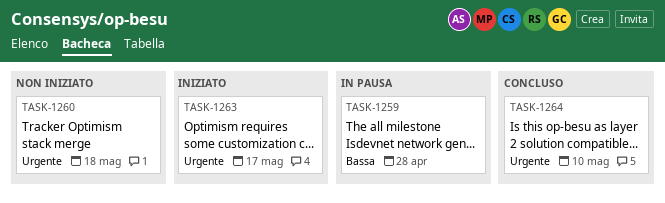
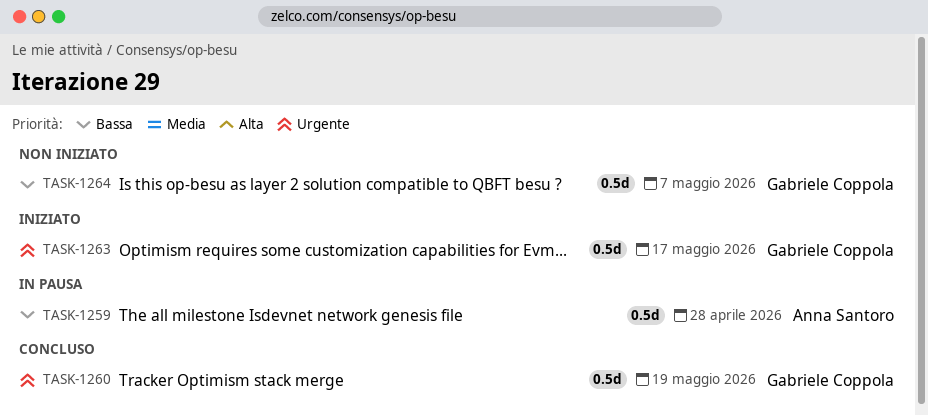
TASK-1260, status: Non iniziato -> Concluso
TASK-1260, due: May 18 -> May 19
TASK-1264, status: Concluso -> Non iniziato
TASK-1264, priority: Urgente -> Bassa
TASK-1264, due: May 10 -> May 7

